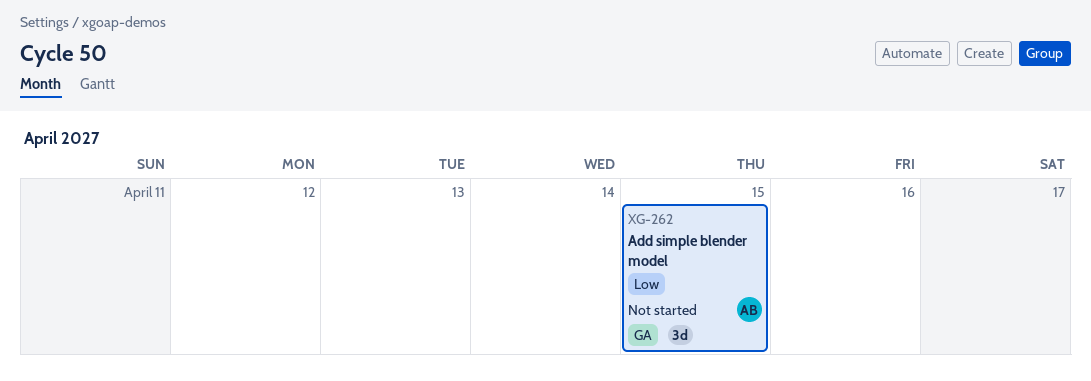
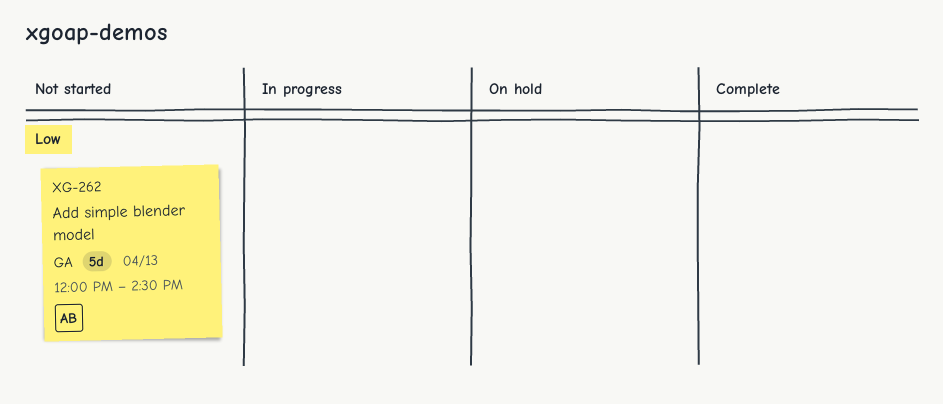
XG-262, estimate: 3d -> 5d
XG-262, day: Apr 15 -> Apr 13

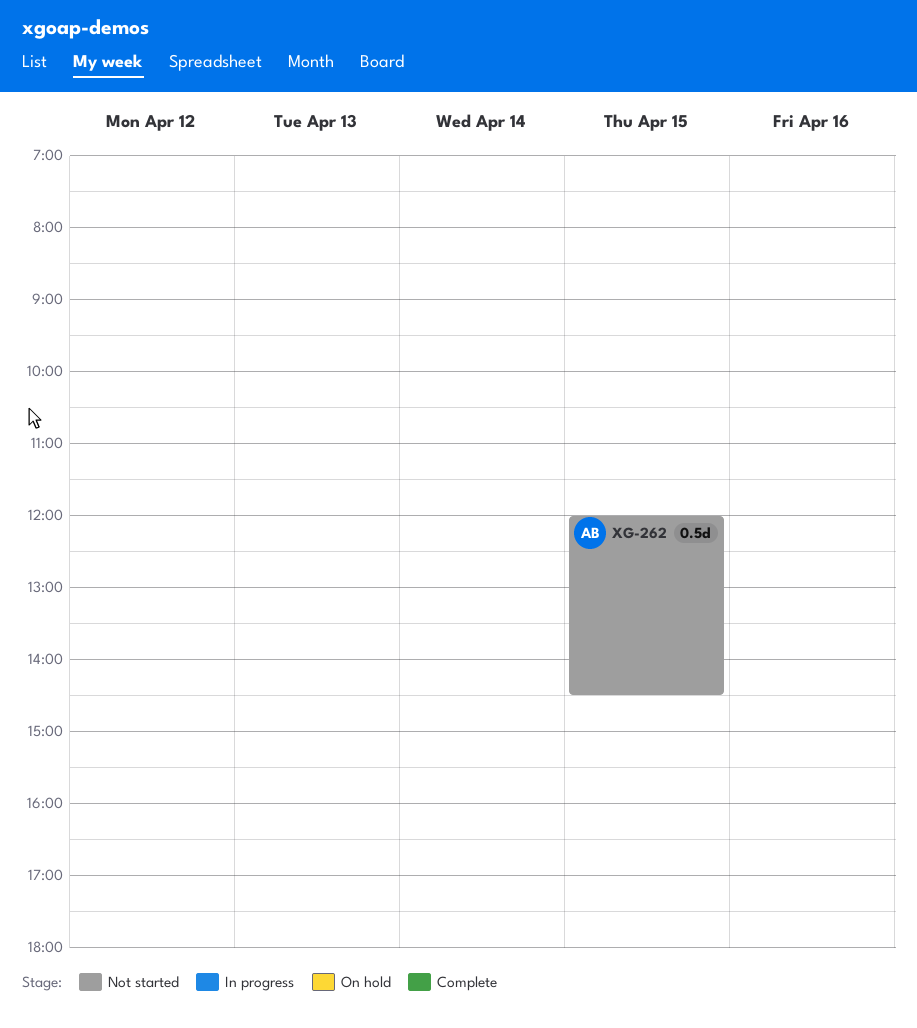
XG-262, estimate: 5d -> 0.5d
XG-262, day: Apr 13 -> Apr 15

